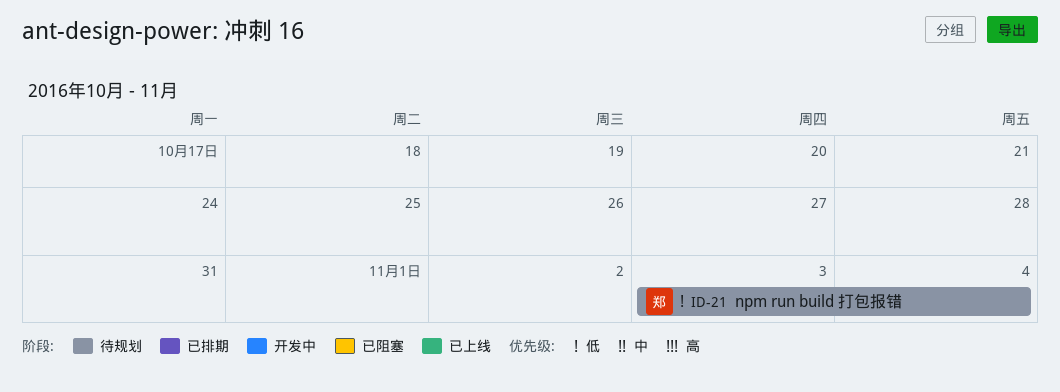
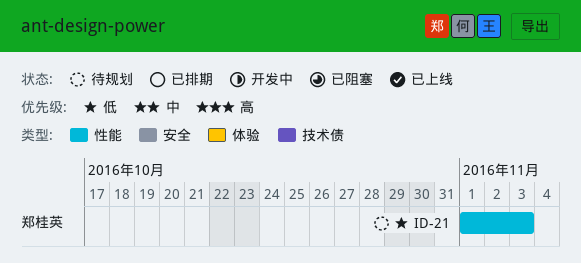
ID-21, start: Nov 3 -> Nov 1
ID-21, due: Nov 4 -> Nov 3

